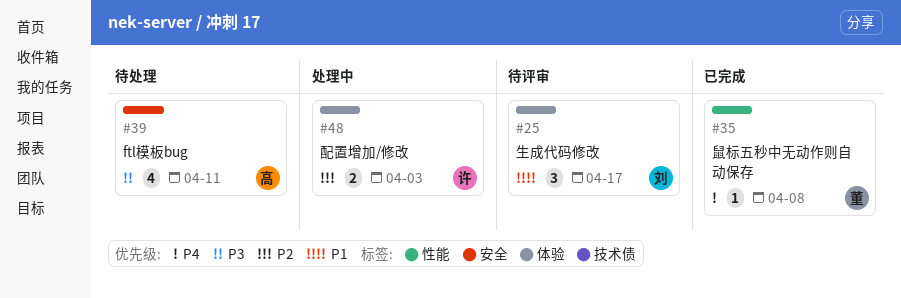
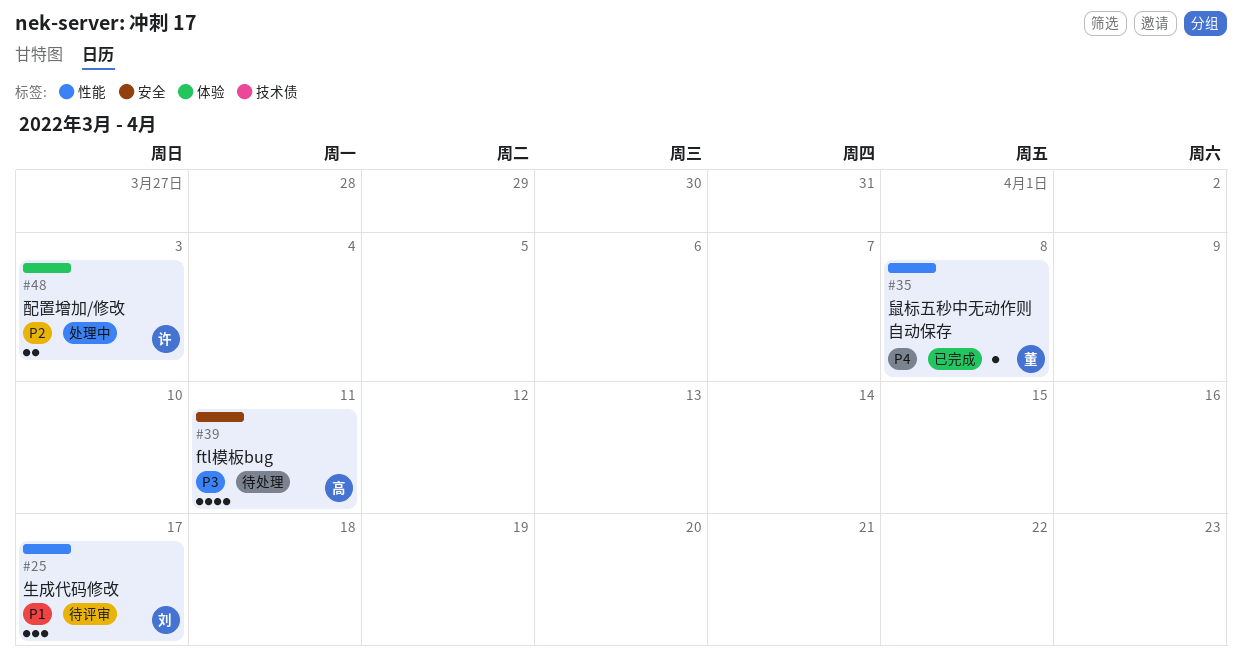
#25, label: 体验 -> 性能

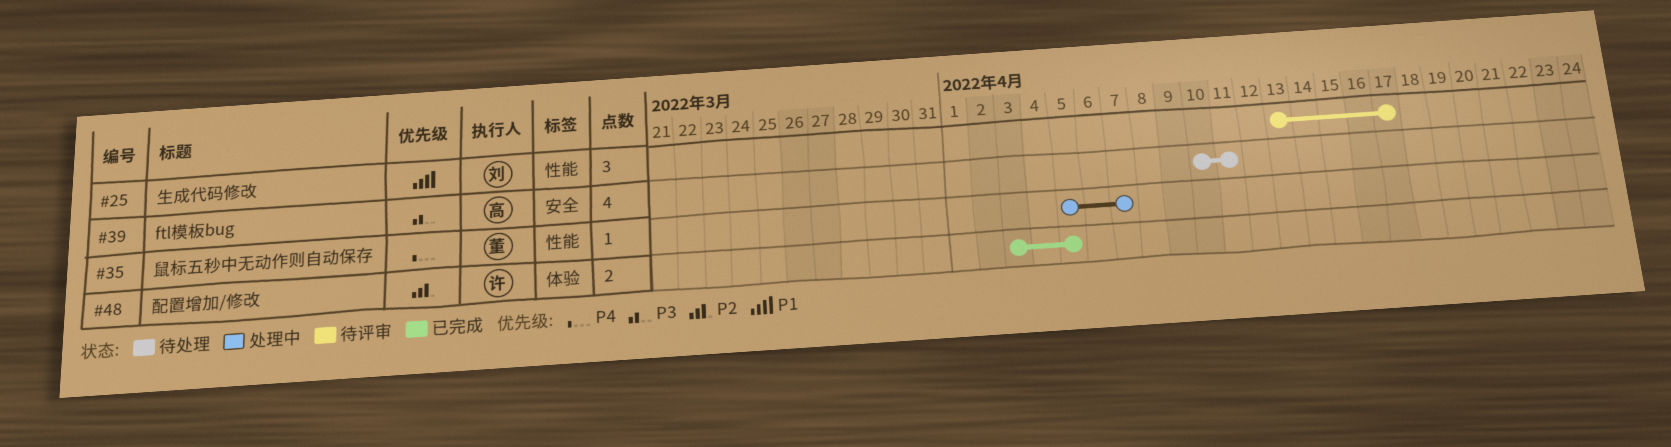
#35, status: 已完成 -> 处理中
#35, due: Apr 8 -> Apr 7
#48, status: 处理中 -> 已完成
#48, due: Apr 3 -> Apr 5

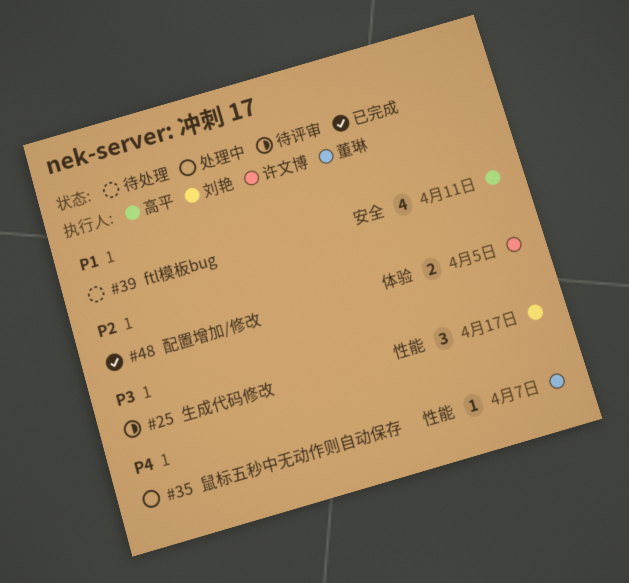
#25, priority: P1 -> P3
#39, priority: P3 -> P1

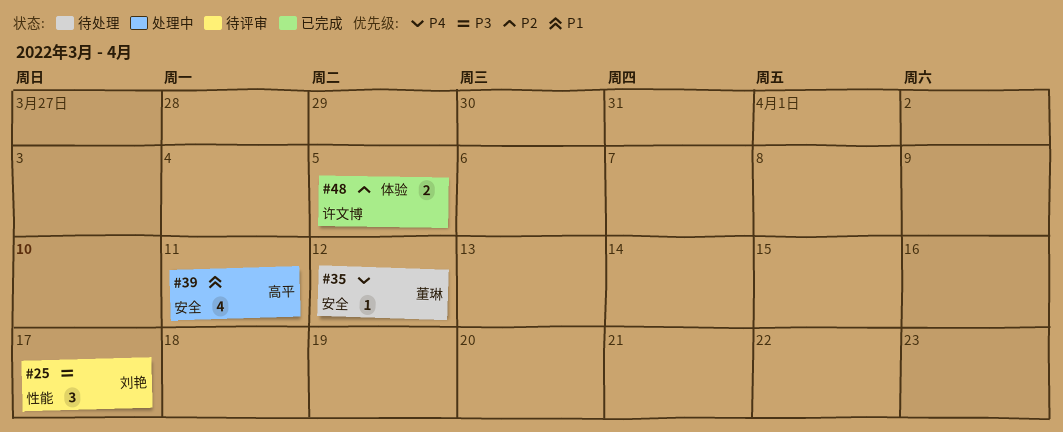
#35, status: 处理中 -> 待处理
#35, label: 性能 -> 安全
#35, due: Apr 7 -> Apr 12
#39, status: 待处理 -> 处理中

